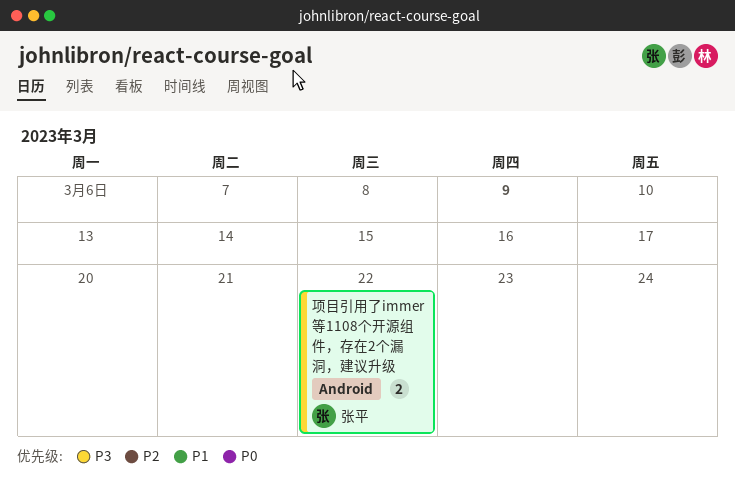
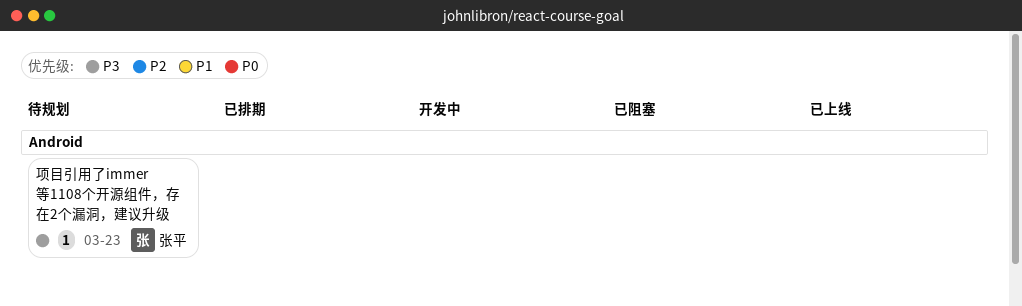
项目引用了immer等1108个开源组件，存在2个漏洞，建议升级, estimate: 2 -> 1
项目引用了immer等1108个开源组件，存在2个漏洞，建议升级, due: Mar 22 -> Mar 23

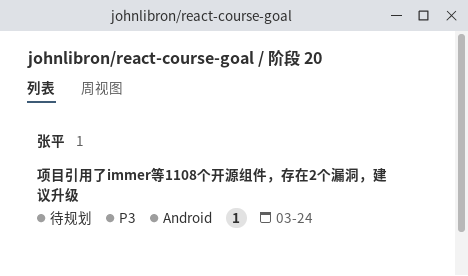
项目引用了immer等1108个开源组件，存在2个漏洞，建议升级, due: Mar 23 -> Mar 24

